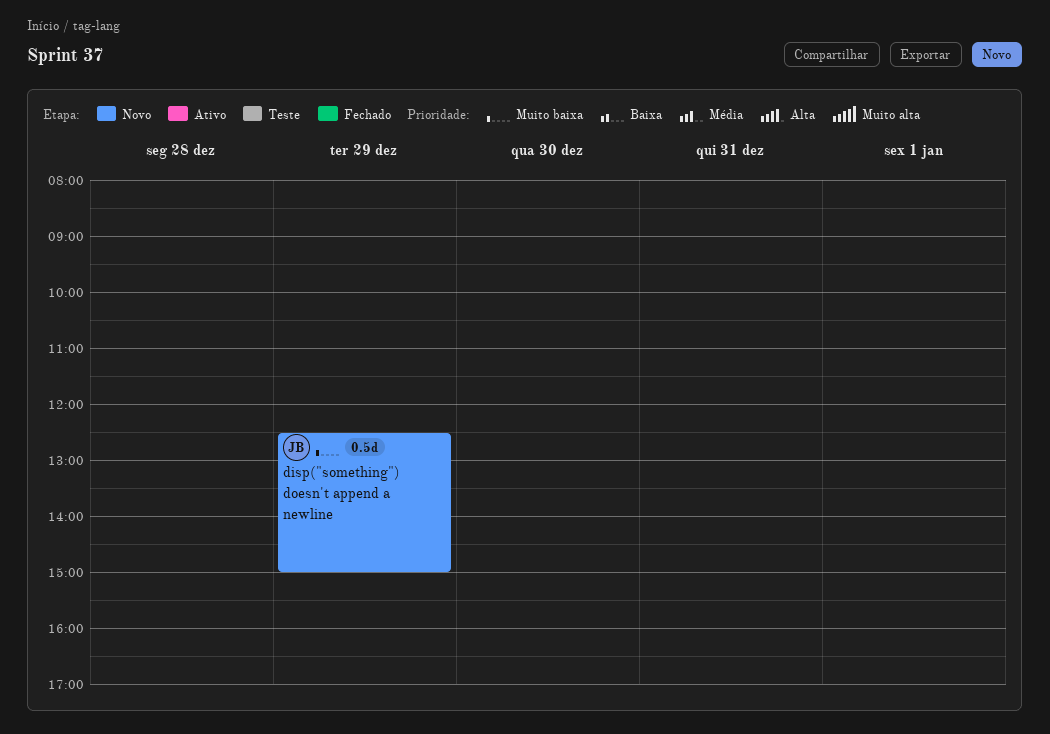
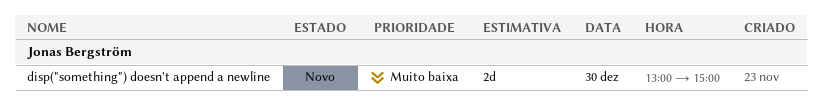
disp("something") doesn't append a newline, estimate: 0.5d -> 2d
disp("something") doesn't append a newline, day: Dec 29 -> Dec 30
disp("something") doesn't append a newline, begins: 12:30 -> 13:00

